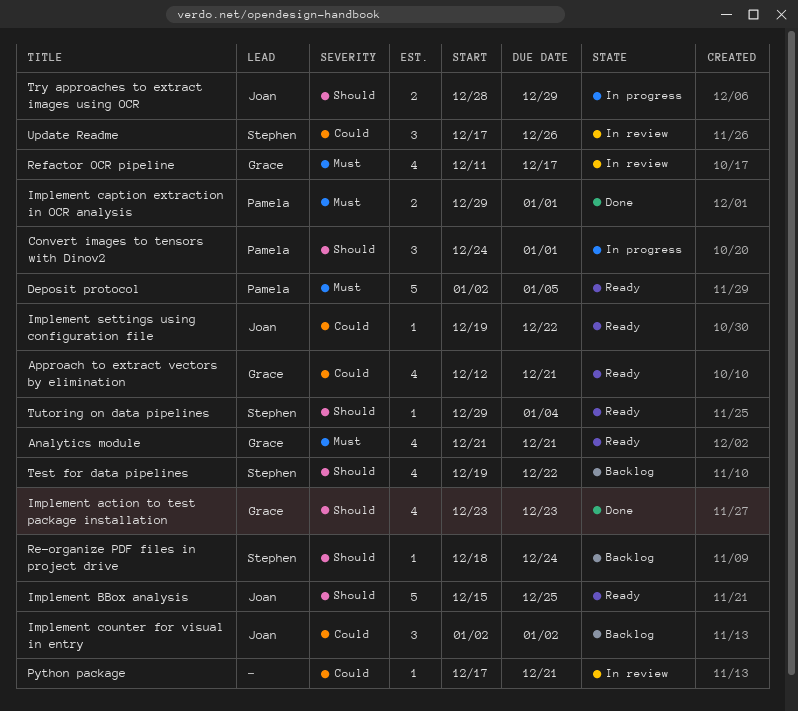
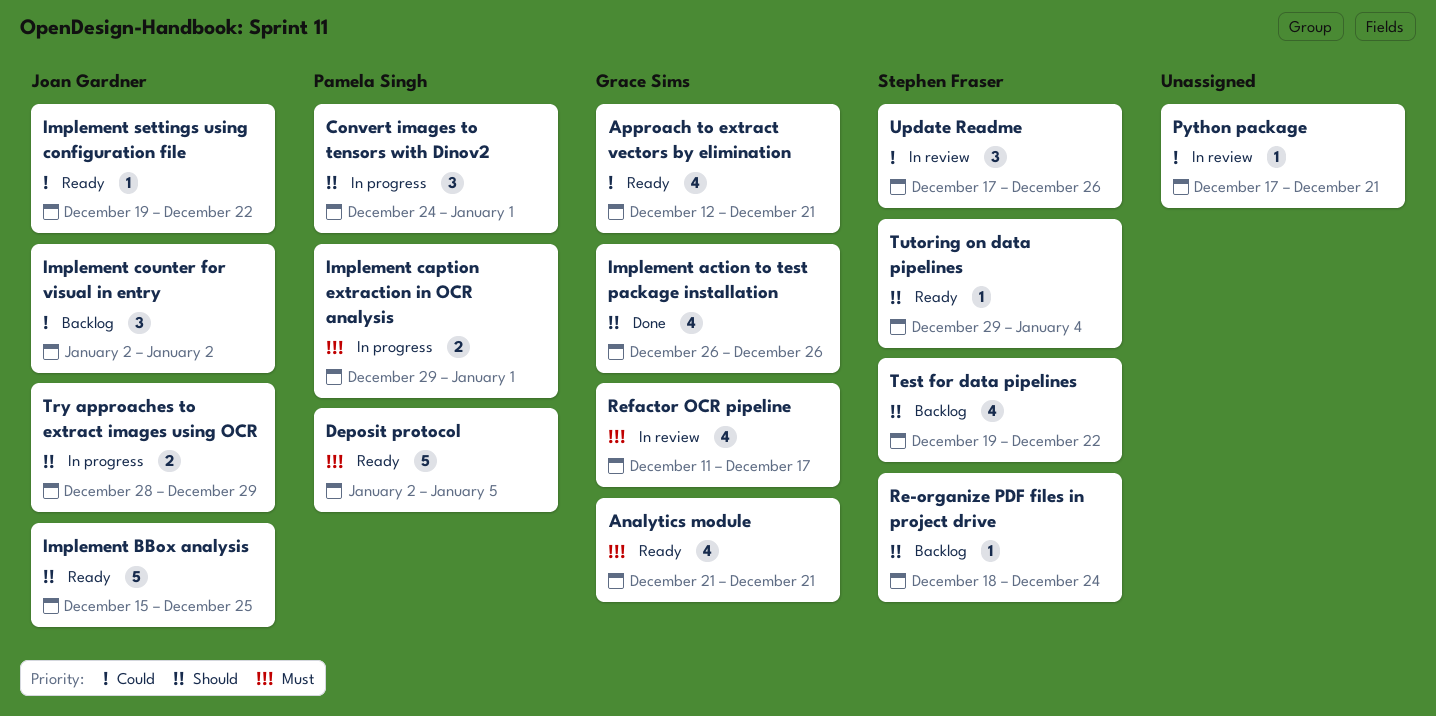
Implement action to test package installation, start: Dec 23 -> Dec 26
Implement action to test package installation, due: Dec 23 -> Dec 26
Implement caption extraction in OCR analysis, status: Done -> In progress

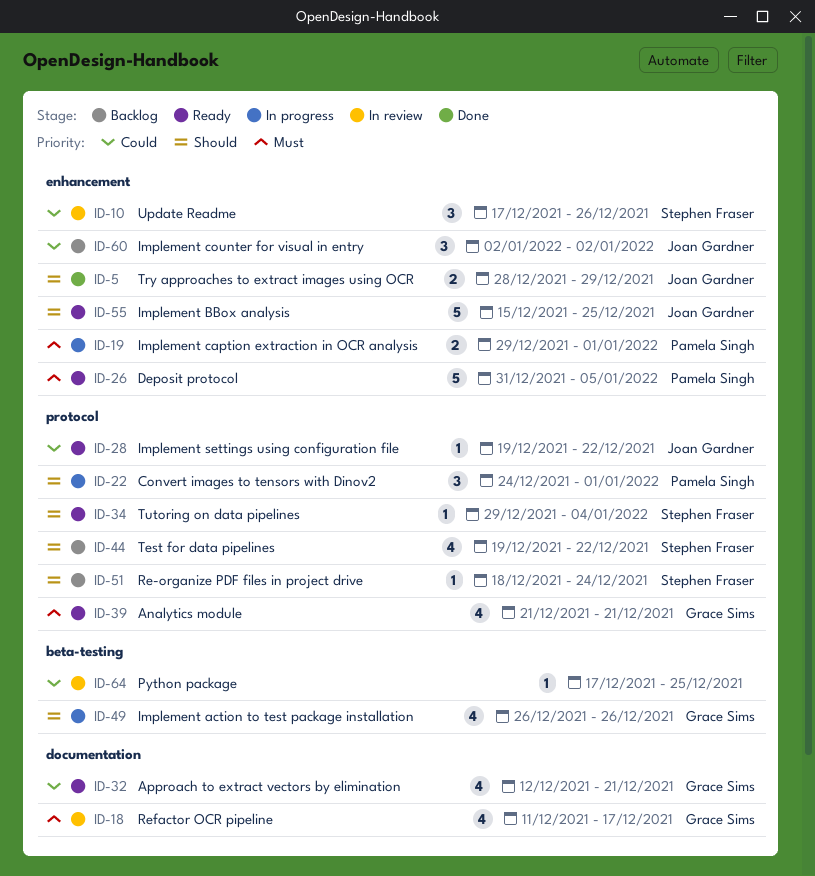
Deposit protocol, start: Jan 2 -> Dec 31
Implement action to test package installation, status: Done -> In progress
Python package, due: Dec 21 -> Dec 25
Try approaches to extract images using OCR, status: In progress -> Done

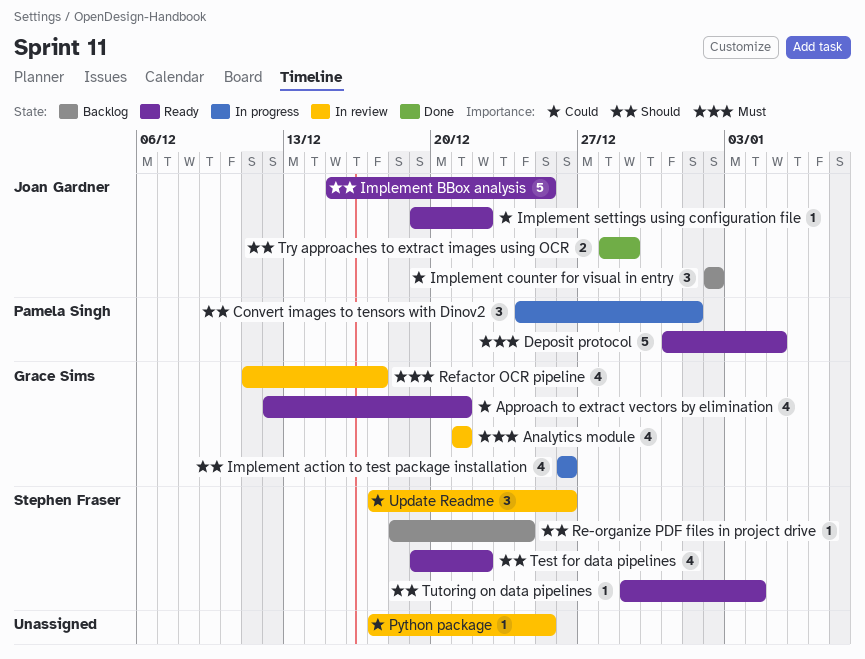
Analytics module, status: Ready -> In review
Implement caption extraction in OCR analysis: present -> none
Test for data pipelines, status: Backlog -> Ready

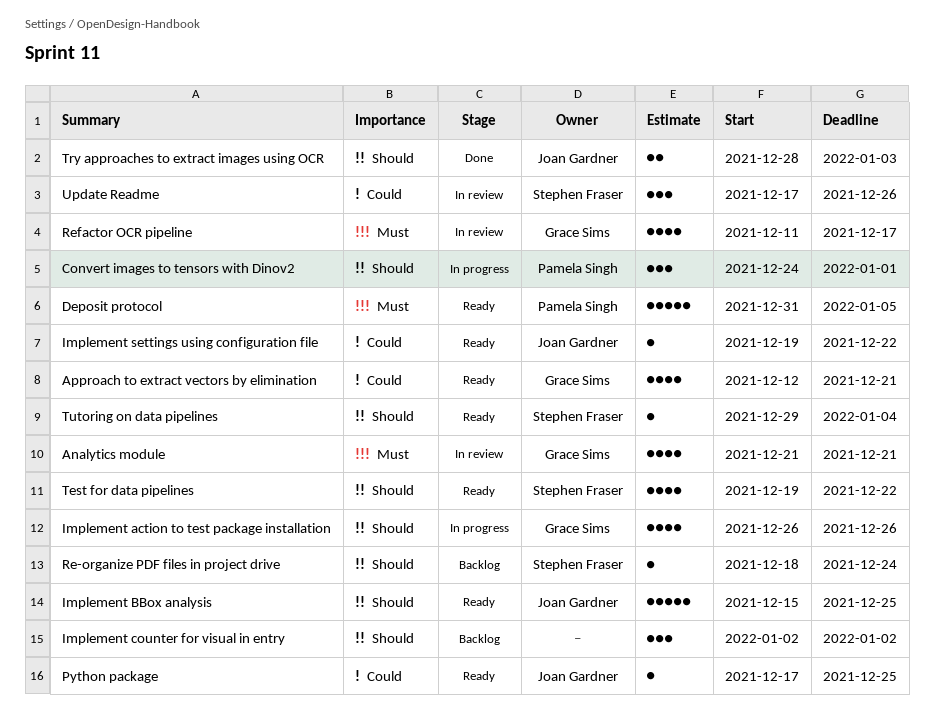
Implement counter for visual in entry, owner: Joan Gardner -> none
Implement counter for visual in entry, priority: Could -> Should
Python package, status: In review -> Ready
Python package, owner: none -> Joan Gardner
Try approaches to extract images using OCR, due: Dec 29 -> Jan 3

